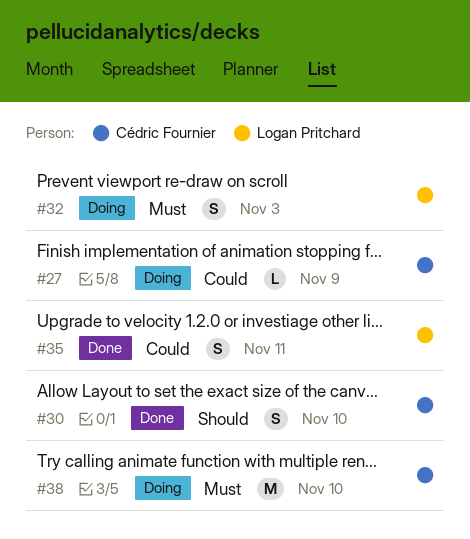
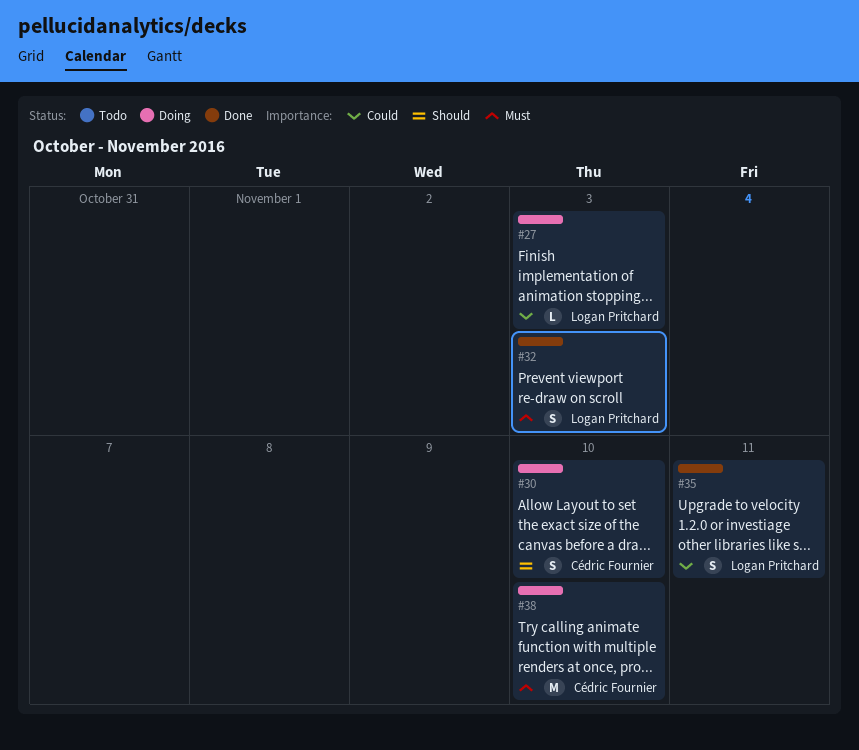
#27, owner: Cédric Fournier -> Logan Pritchard
#27, due: Nov 9 -> Nov 3
#30, status: Done -> Doing
#32, status: Doing -> Done

